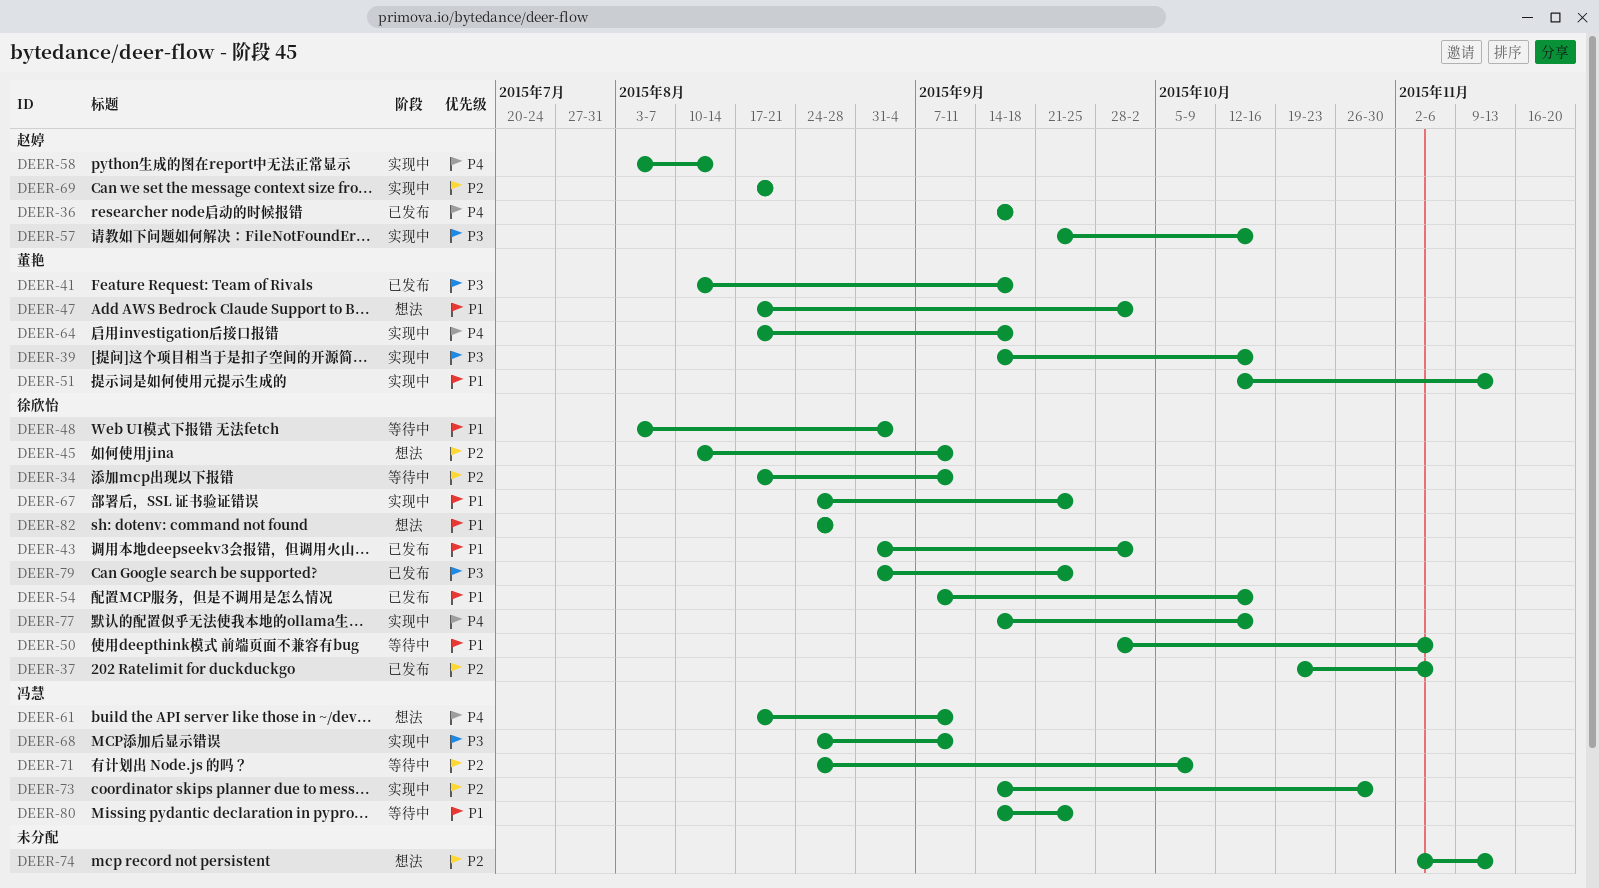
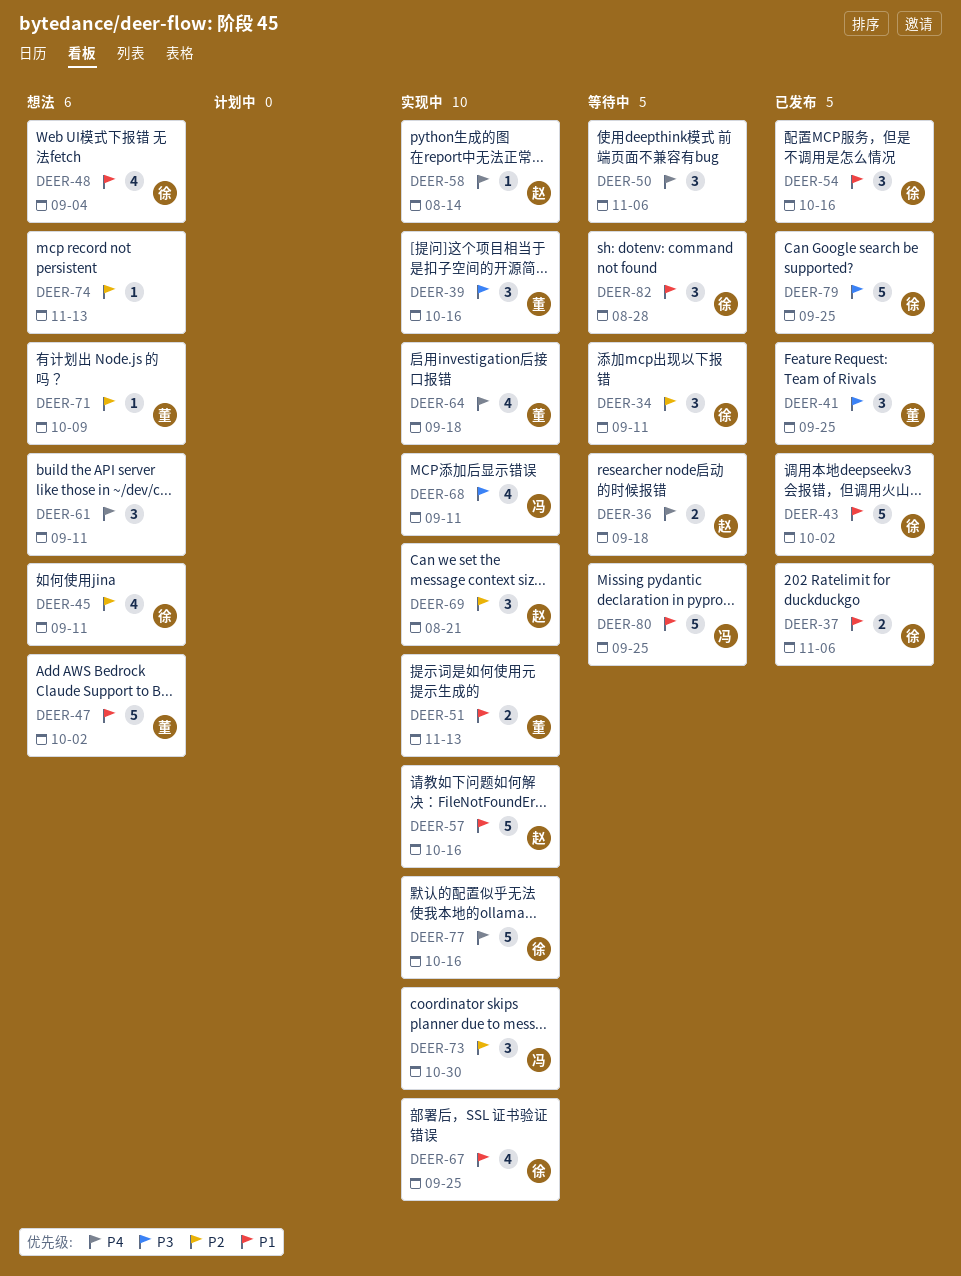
DEER-36, status: 已发布 -> 等待中
DEER-37, priority: P2 -> P1
DEER-41, due: Sep 18 -> Sep 25
DEER-48, status: 等待中 -> 想法
DEER-50, owner: 徐欣怡 -> none
DEER-50, priority: P1 -> P4
DEER-57, priority: P3 -> P1
DEER-61, owner: 冯慧 -> none
DEER-71, status: 等待中 -> 想法
DEER-71, owner: 冯慧 -> 董艳
DEER-82, status: 想法 -> 等待中

